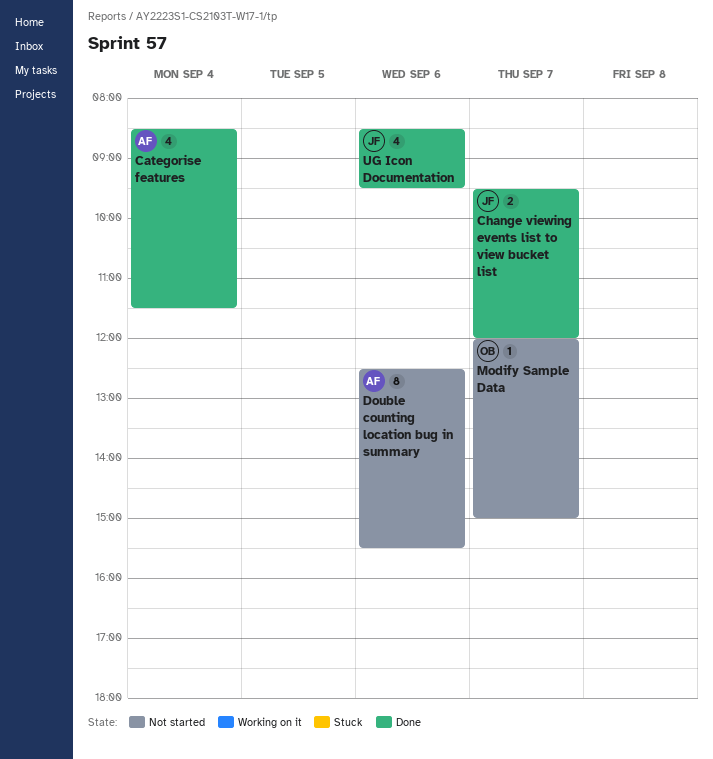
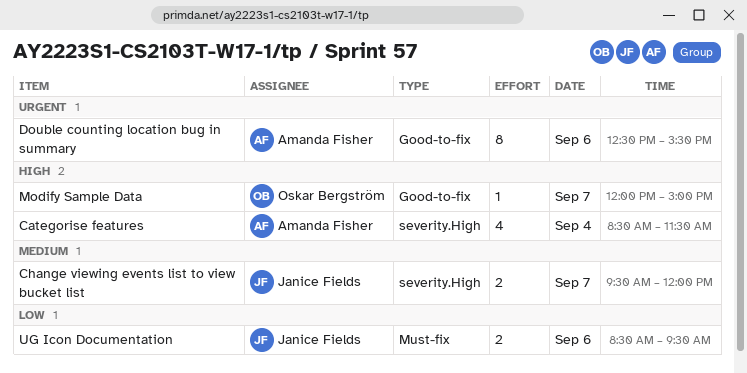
UG Icon Documentation, estimate: 4 -> 2

